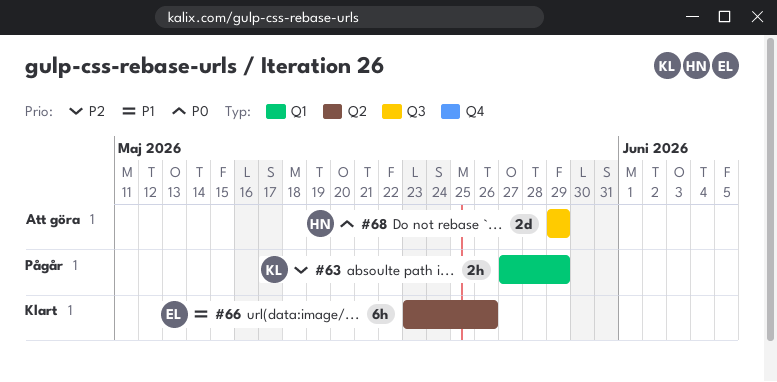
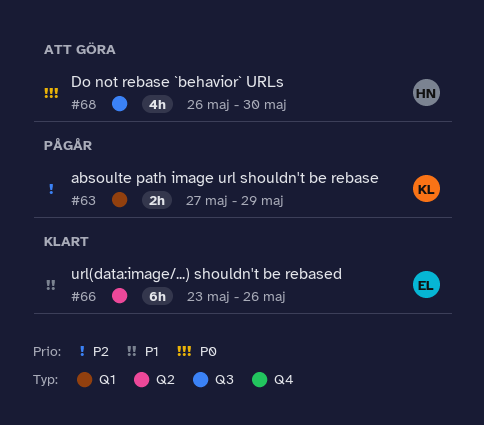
#68, estimate: 2d -> 4h
#68, start: May 29 -> May 26
#68, due: May 29 -> May 30

